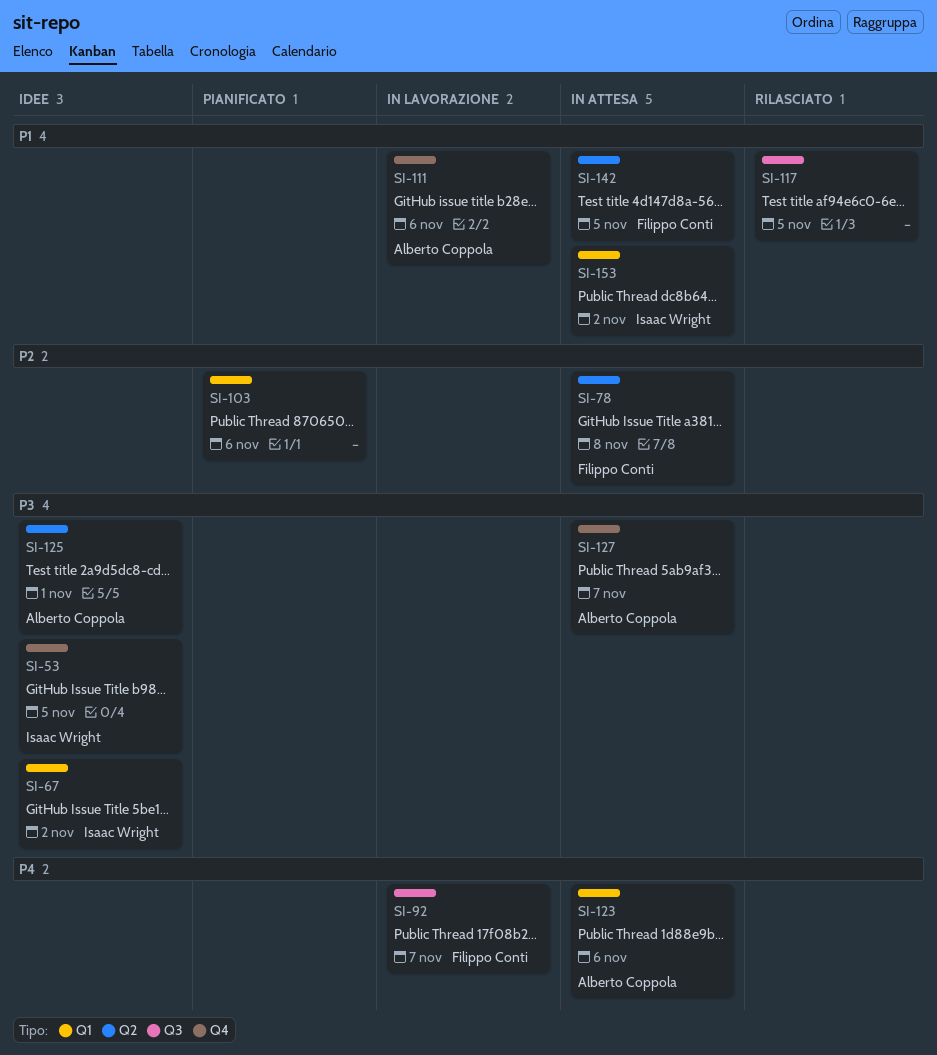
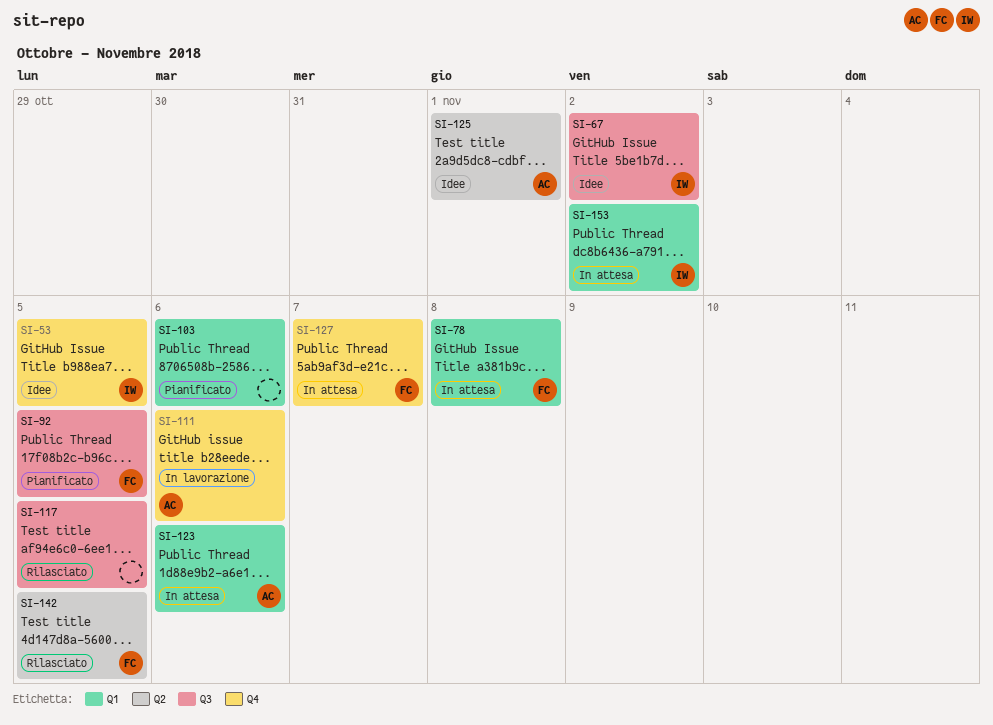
SI-67, label: Q1 -> Q3
SI-78, label: Q2 -> Q1
SI-92, status: In lavorazione -> Pianificato
SI-92, due: Nov 7 -> Nov 5
SI-127, owner: Alberto Coppola -> Filippo Conti
SI-142, status: In attesa -> Rilasciato

